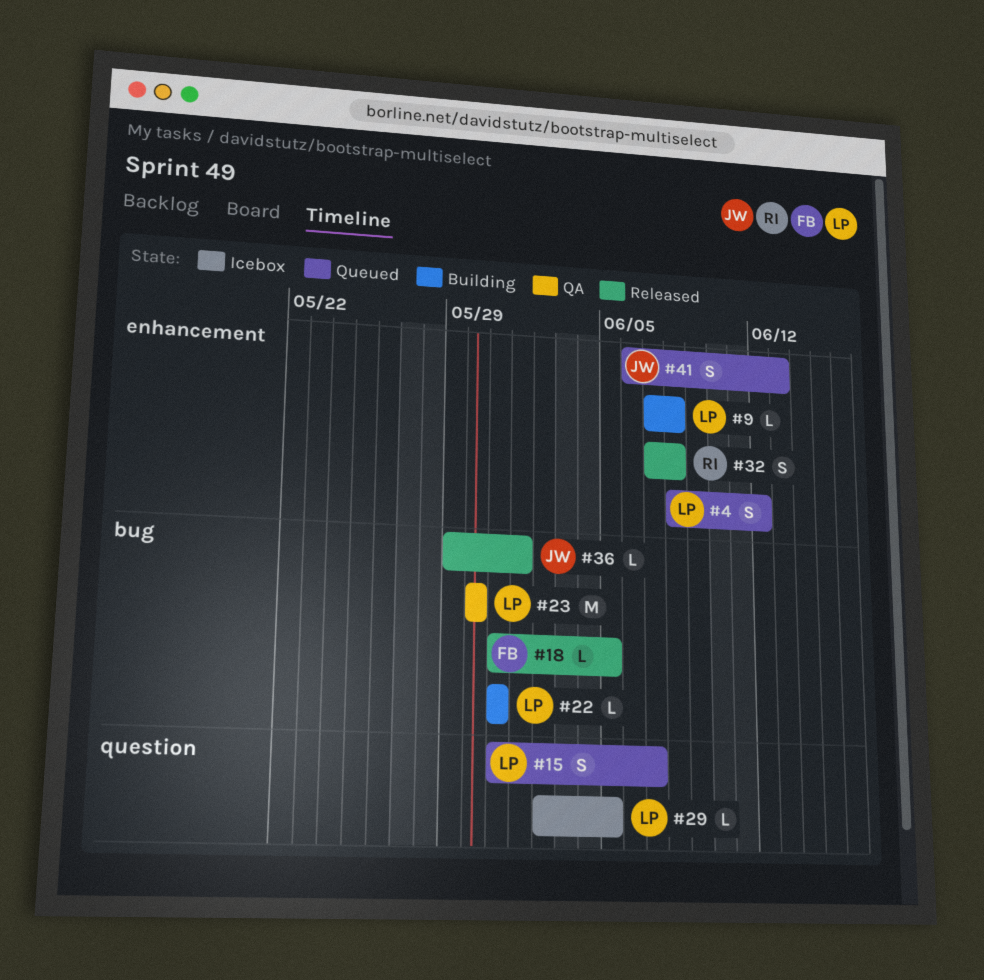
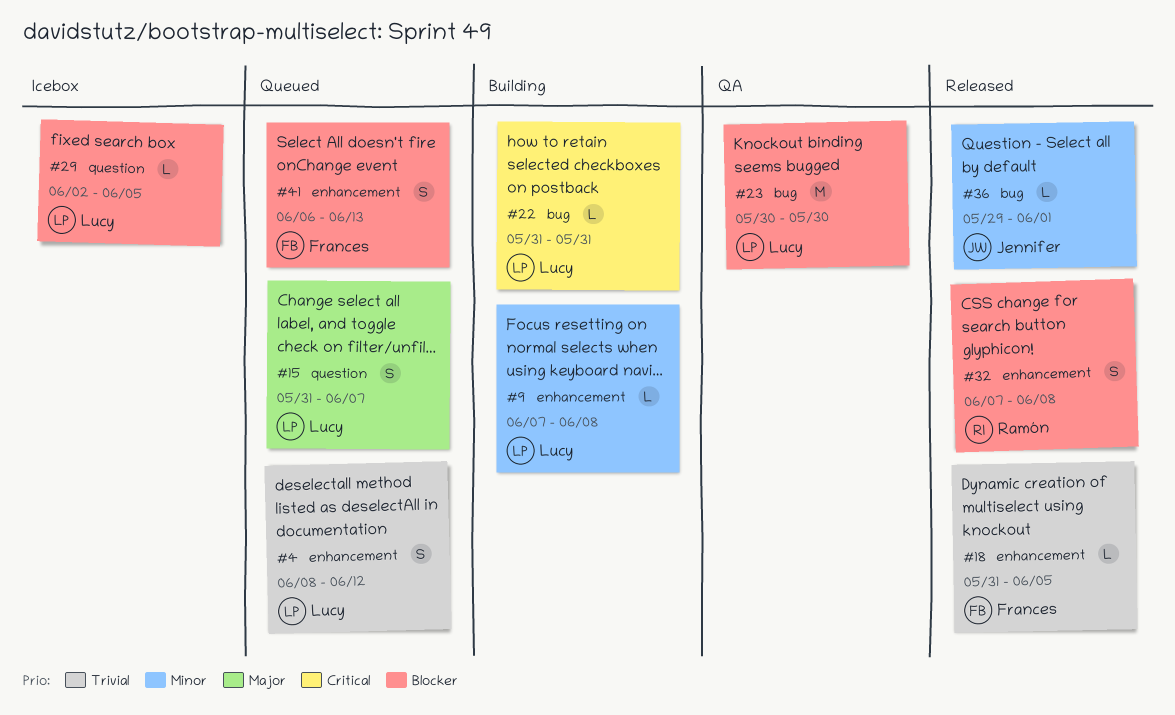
#18, label: bug -> enhancement
#41, owner: Jennifer -> Frances

